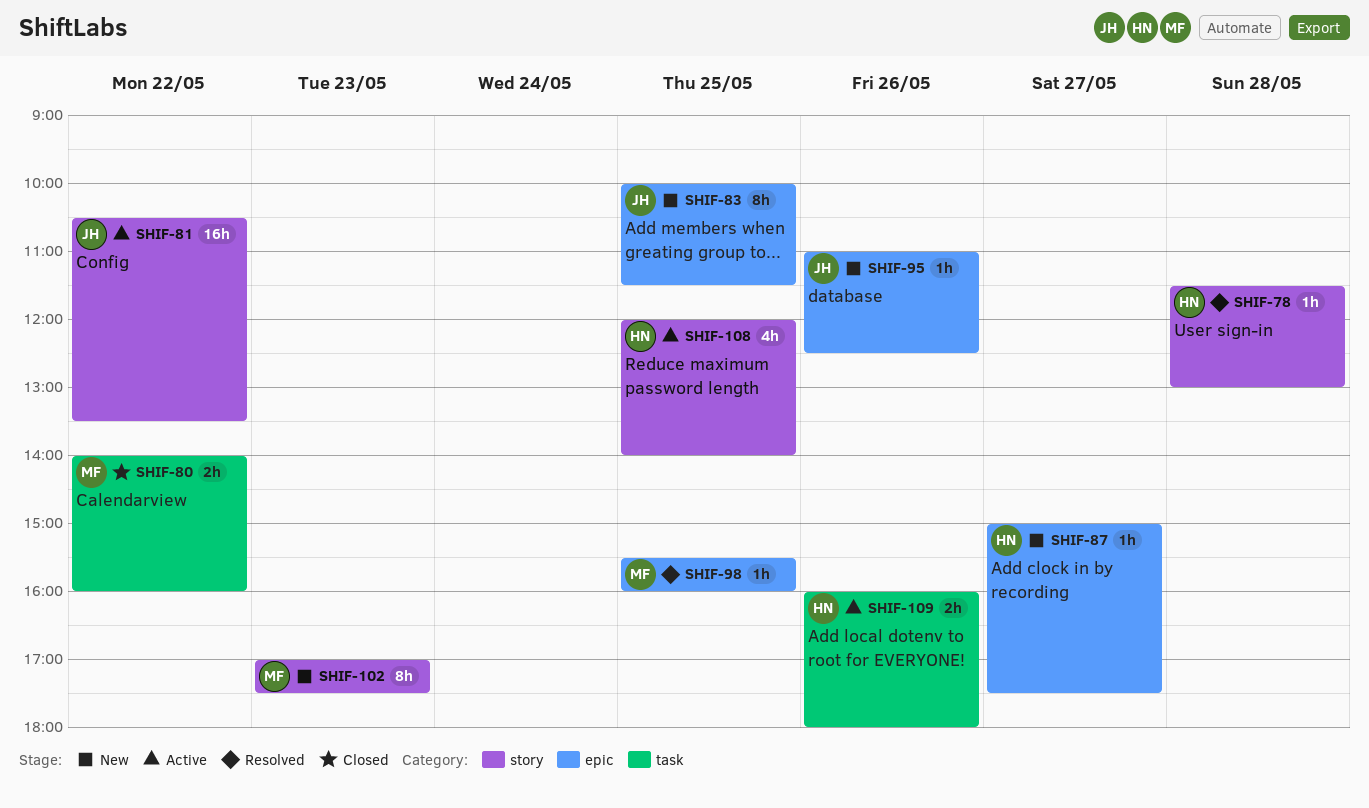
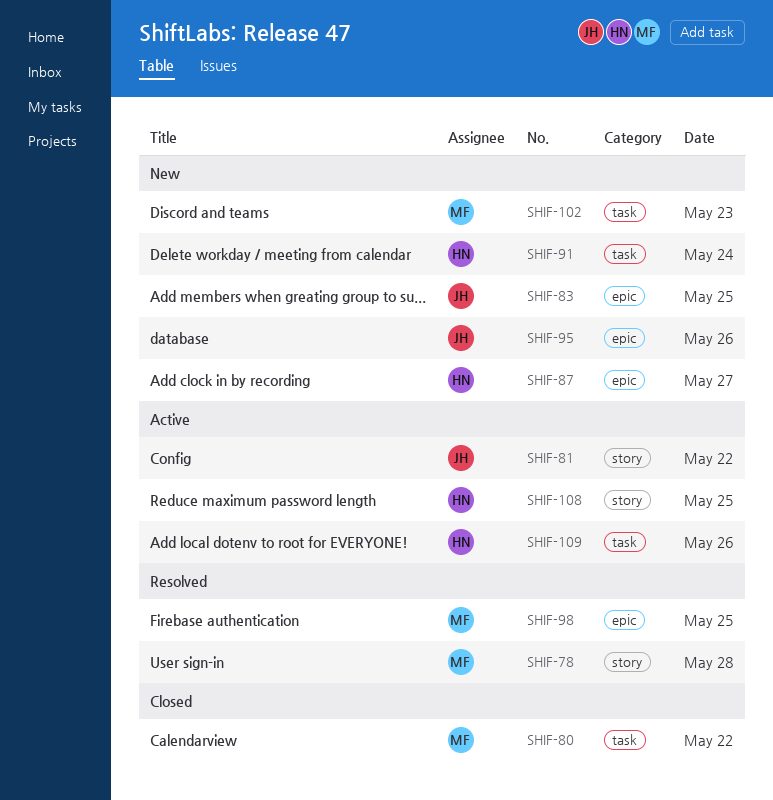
SHIF-78, owner: HN -> MF
SHIF-91: none -> present
SHIF-102, label: story -> task

